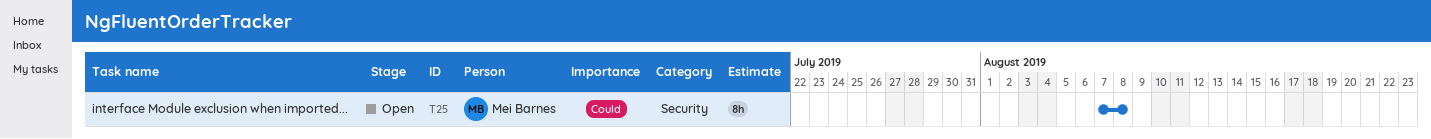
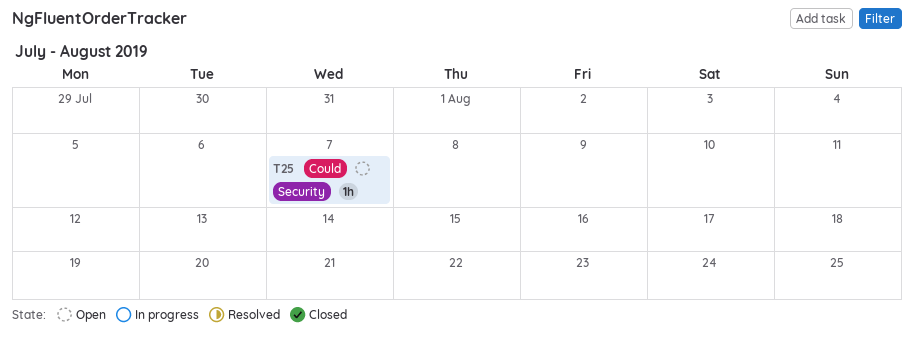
T25, estimate: 8h -> 1h
T25, due: Aug 8 -> Aug 7

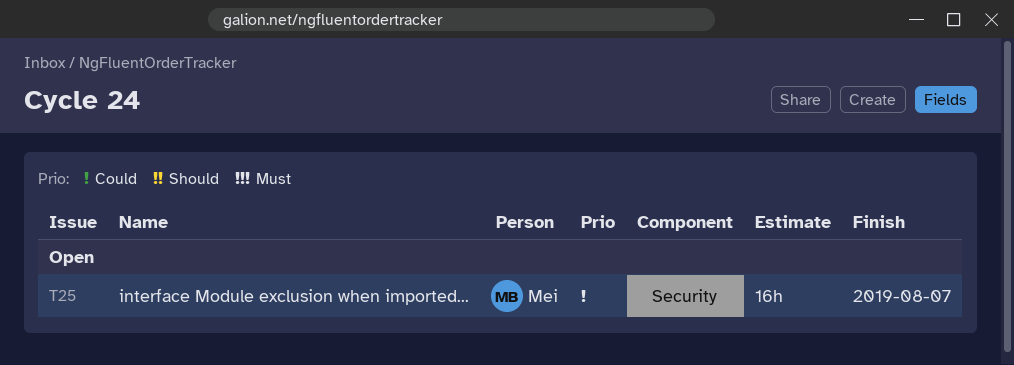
T25, estimate: 1h -> 16h

